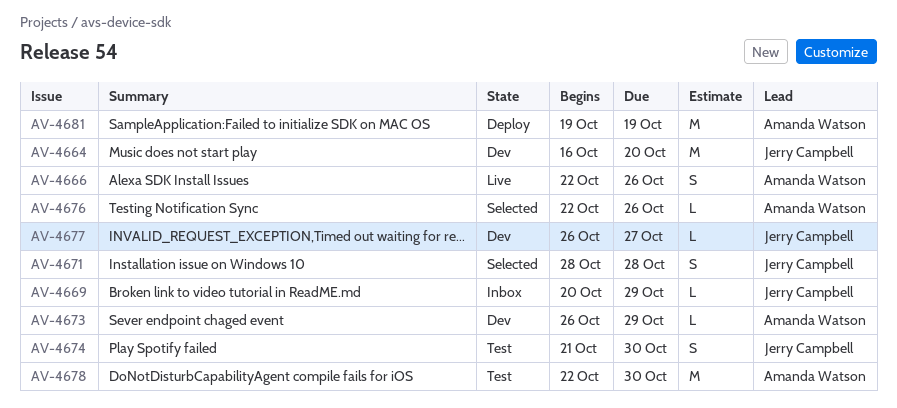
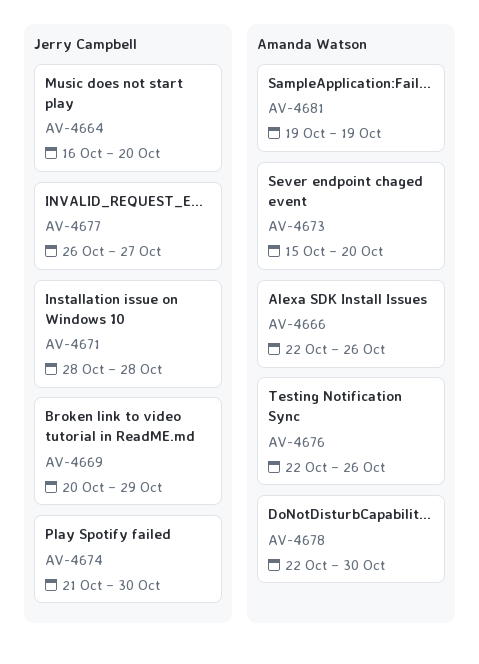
AV-4673, start: Oct 26 -> Oct 15
AV-4673, due: Oct 29 -> Oct 20

